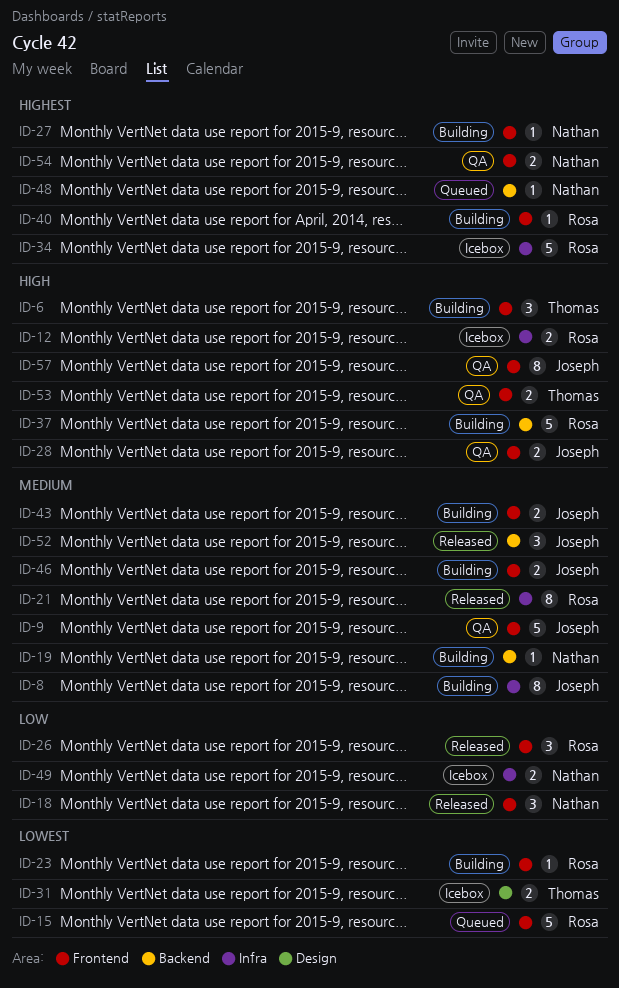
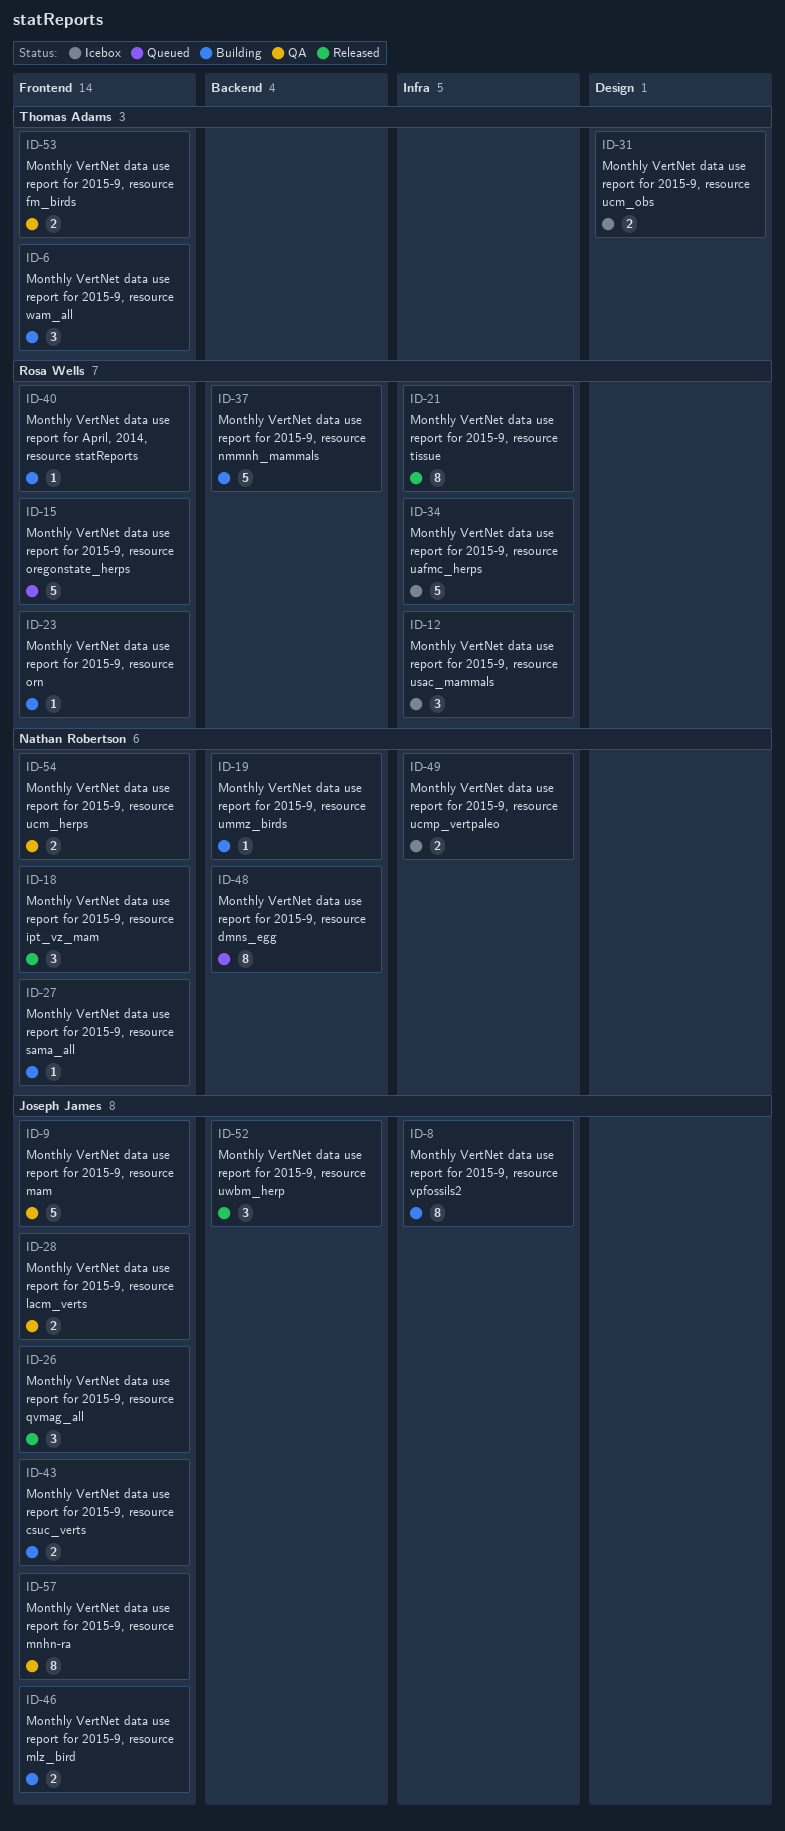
ID-12, estimate: 2 -> 3
ID-26, owner: Rosa Wells -> Joseph James
ID-48, estimate: 1 -> 8

